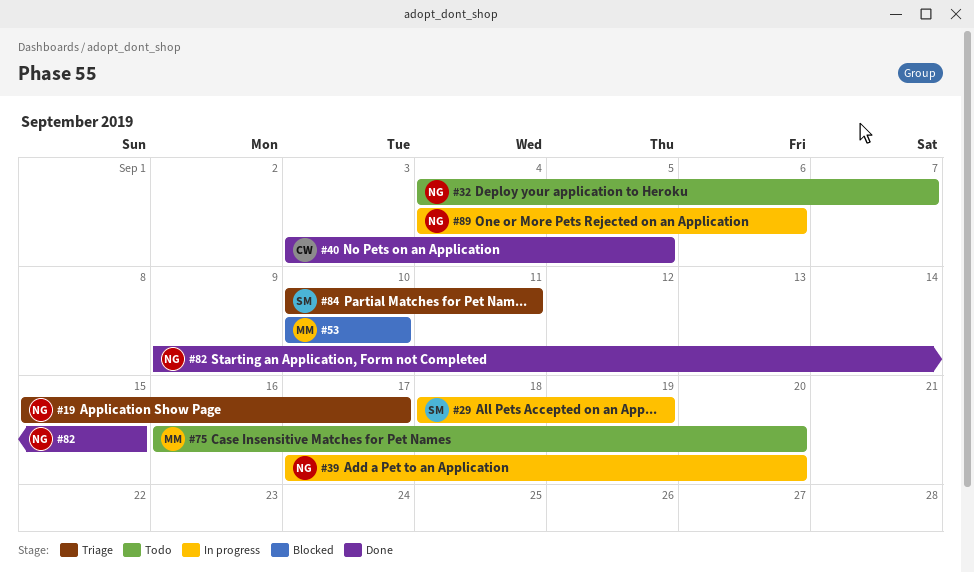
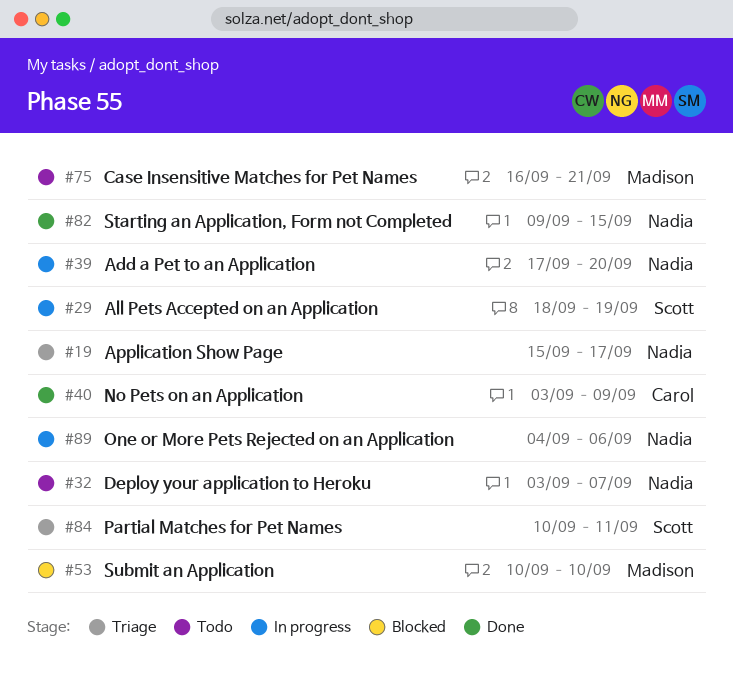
#32, start: Sep 4 -> Sep 3
#40, due: Sep 5 -> Sep 9
#75, due: Sep 20 -> Sep 21

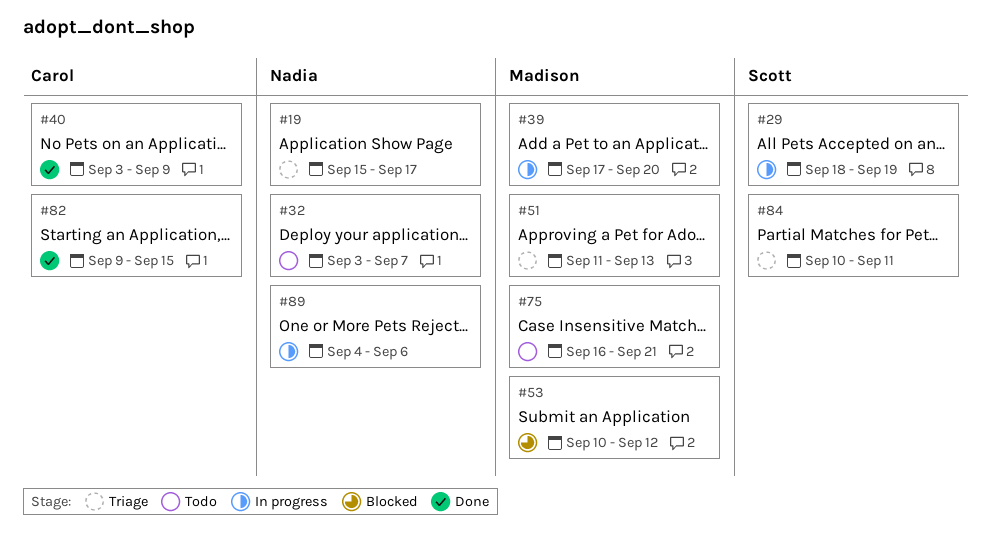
#39, owner: Nadia -> Madison
#51: none -> present
#53, due: Sep 10 -> Sep 12
#82, owner: Nadia -> Carol

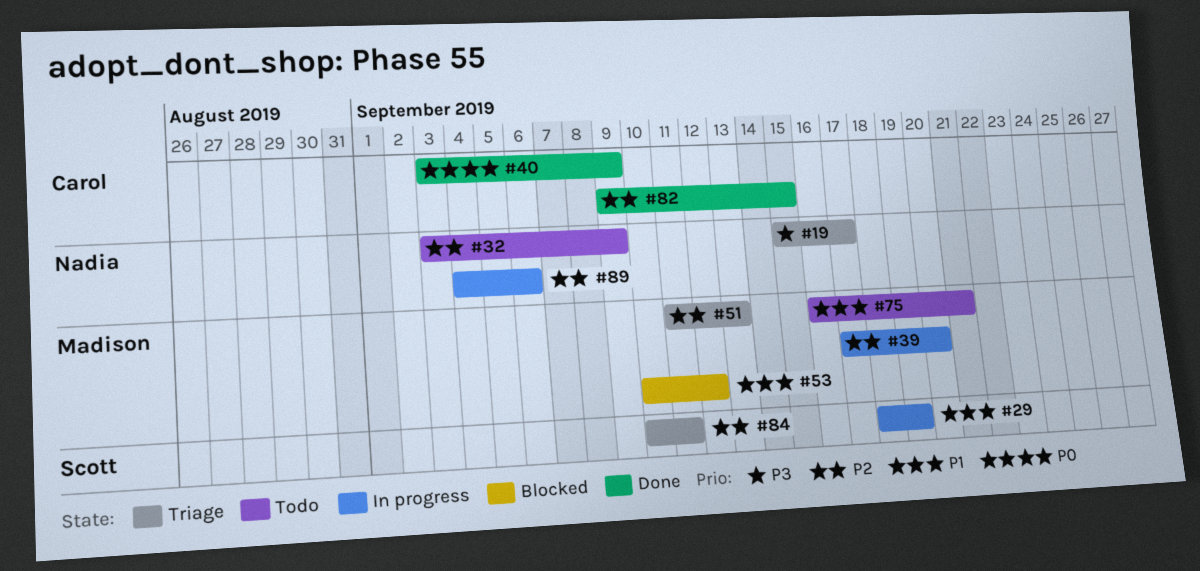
#32, due: Sep 7 -> Sep 9

